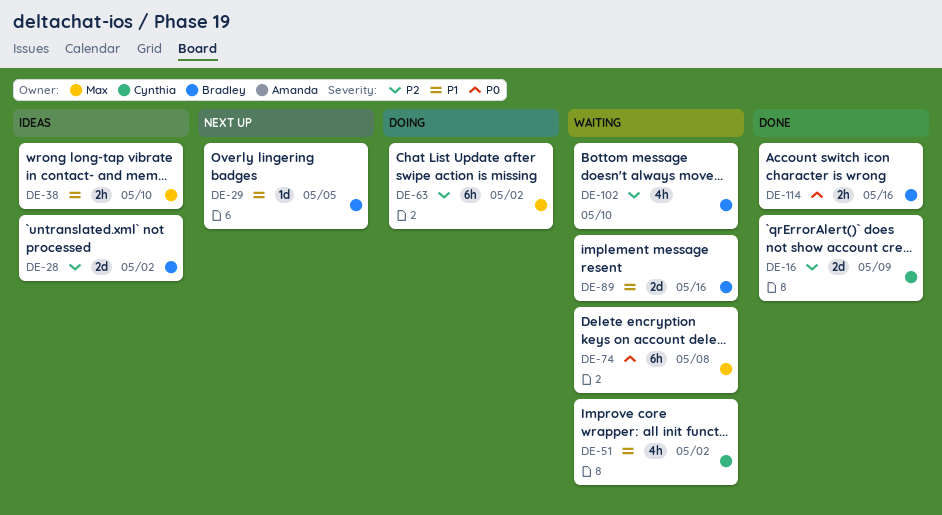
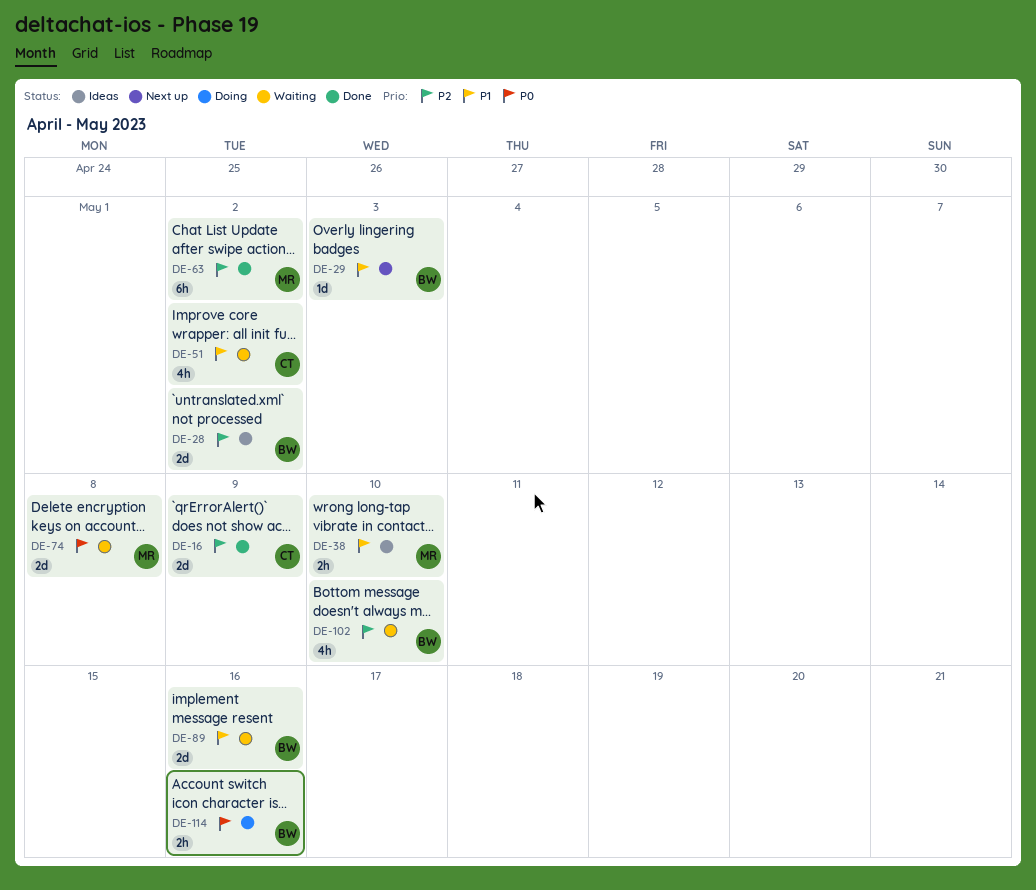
DE-29, due: May 5 -> May 3
DE-63, status: Doing -> Done
DE-74, estimate: 6h -> 2d
DE-114, status: Done -> Doing

